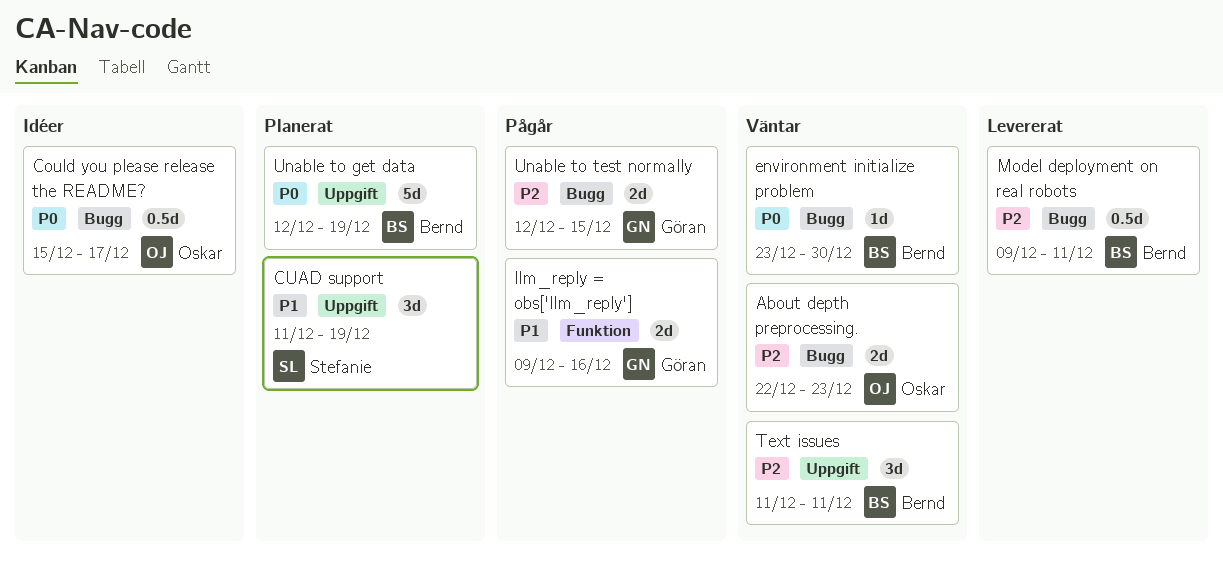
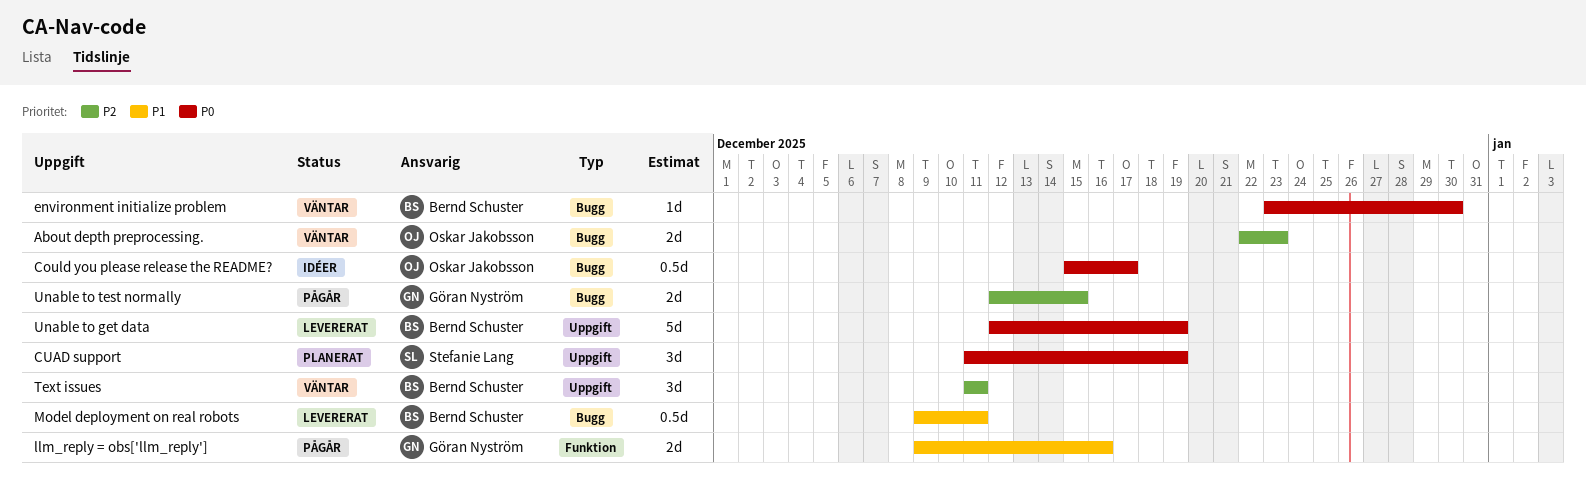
CUAD support, priority: P1 -> P0
Model deployment on real robots, priority: P2 -> P1
Unable to get data, status: Planerat -> Levererat

